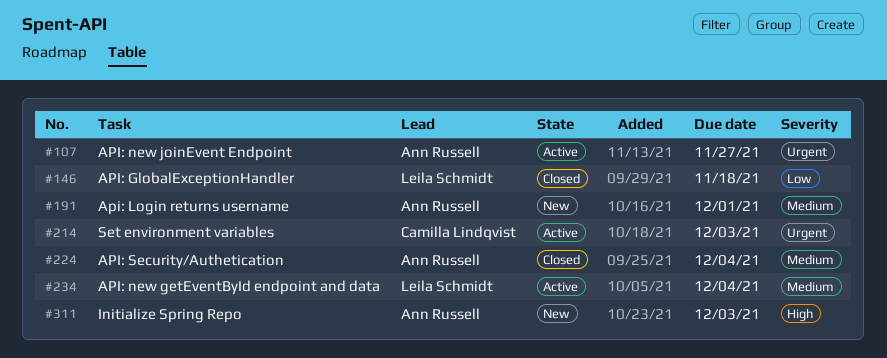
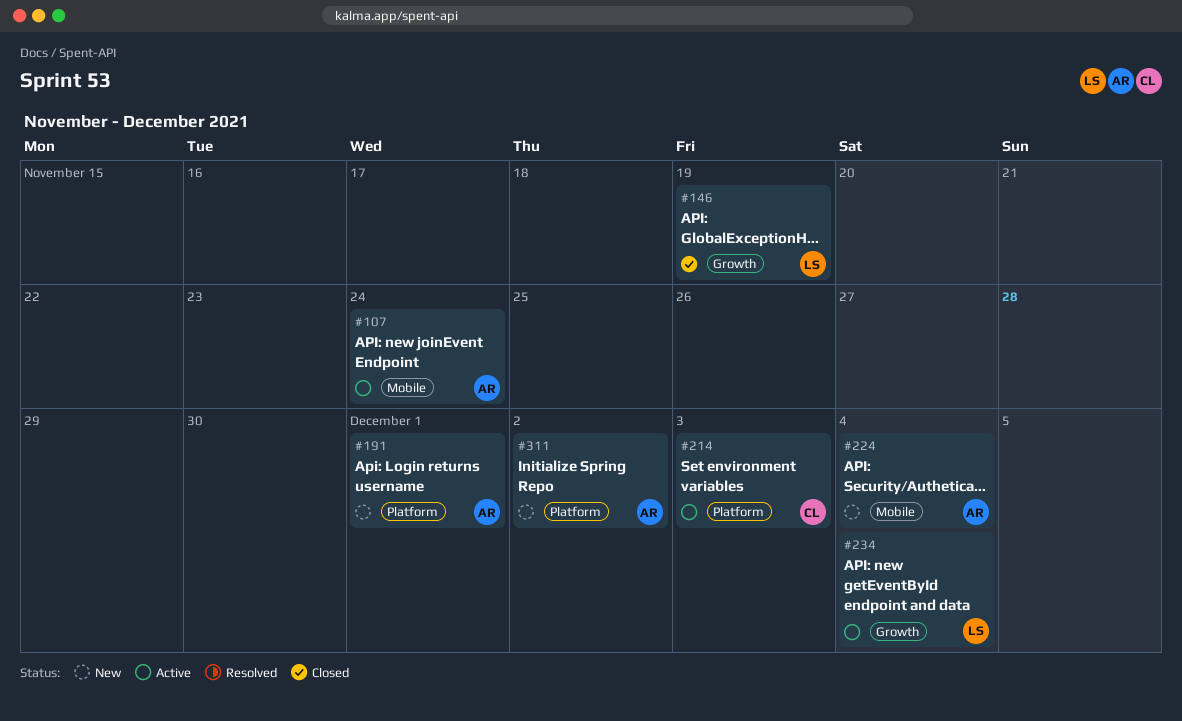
#107, due: Nov 27 -> Nov 24
#146, due: Nov 18 -> Nov 19
#224, status: Closed -> New
#311, due: Dec 3 -> Dec 2

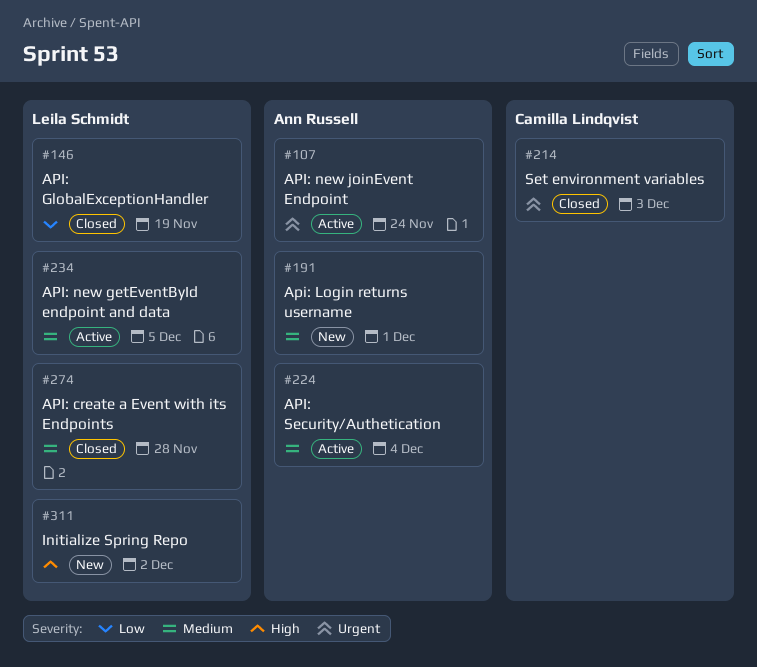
#214, status: Active -> Closed
#224, status: New -> Active
#234, due: Dec 4 -> Dec 5
#274: none -> present
#311, owner: Ann Russell -> Leila Schmidt

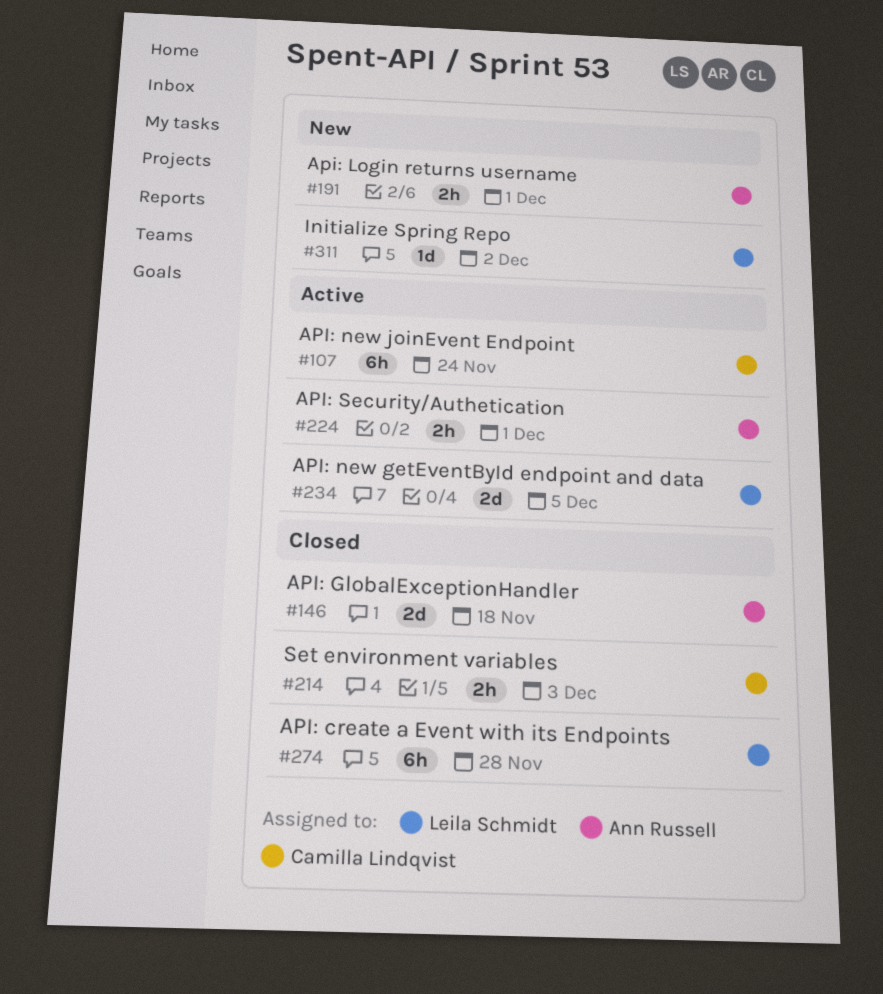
#107, owner: Ann Russell -> Camilla Lindqvist
#146, owner: Leila Schmidt -> Ann Russell
#146, due: Nov 19 -> Nov 18
#224, due: Dec 4 -> Dec 1

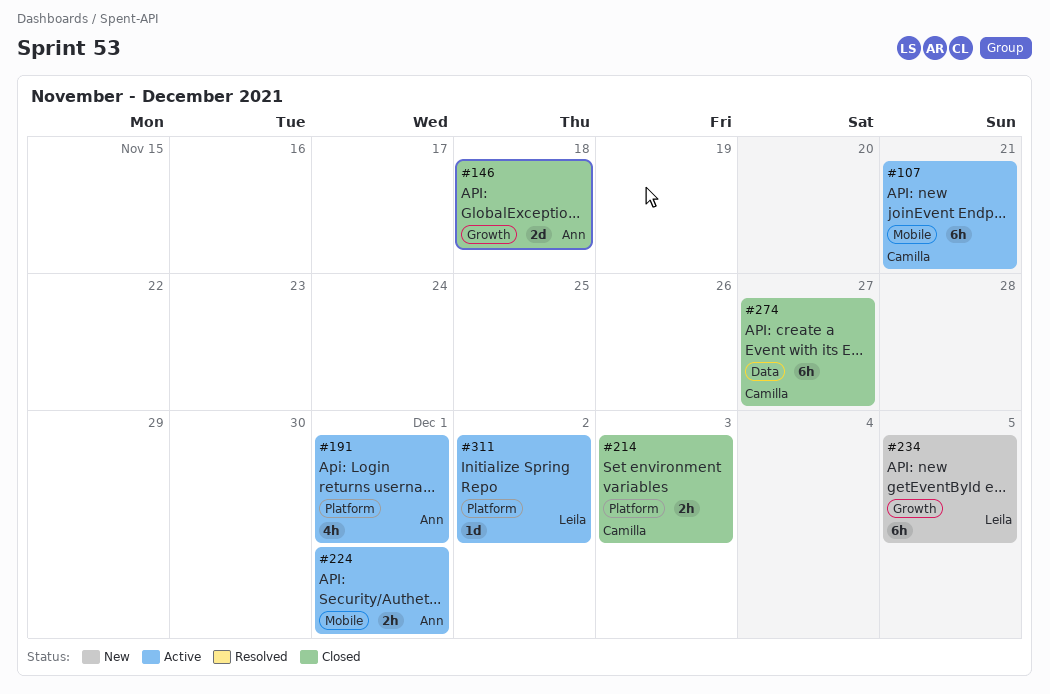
#107, due: Nov 24 -> Nov 21
#191, status: New -> Active
#191, estimate: 2h -> 4h
#234, status: Active -> New
#234, estimate: 2d -> 6h
#274, owner: Leila Schmidt -> Camilla Lindqvist
#274, due: Nov 28 -> Nov 27
#311, status: New -> Active

